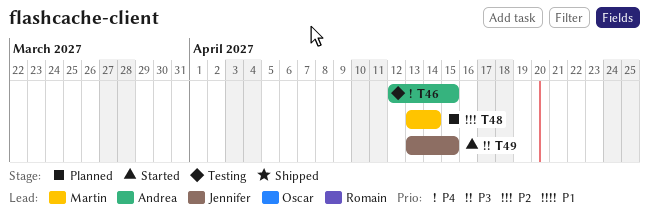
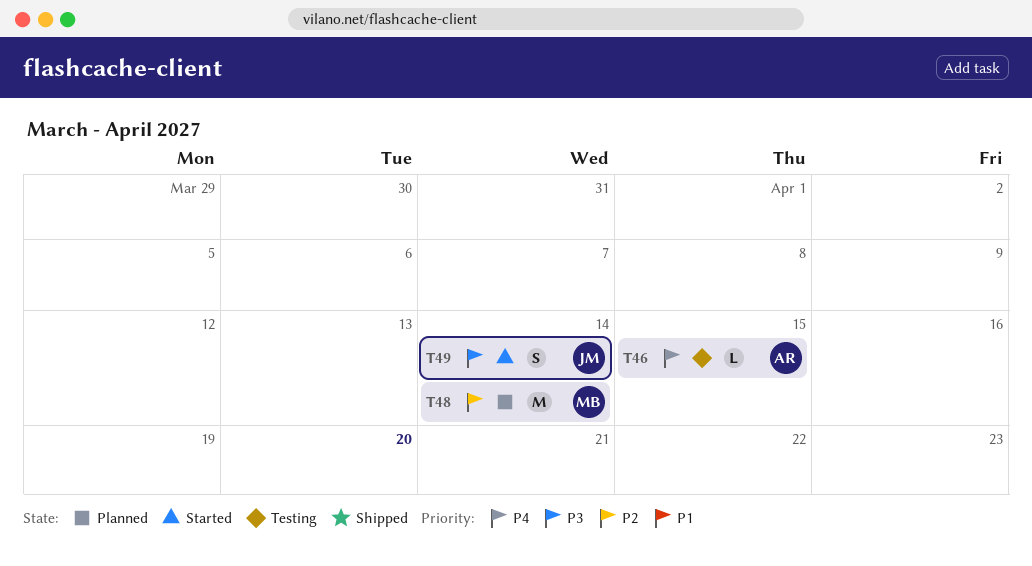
T49, due: Apr 15 -> Apr 14

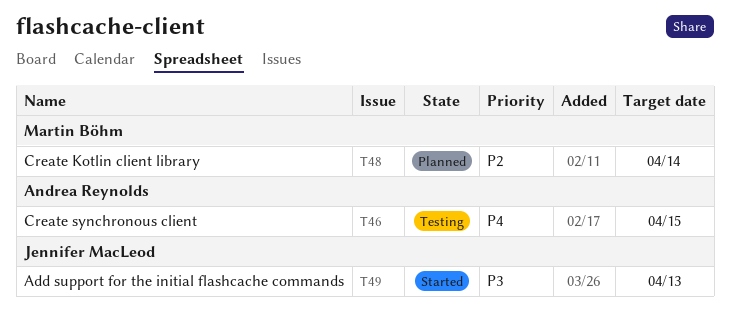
T49, due: Apr 14 -> Apr 13

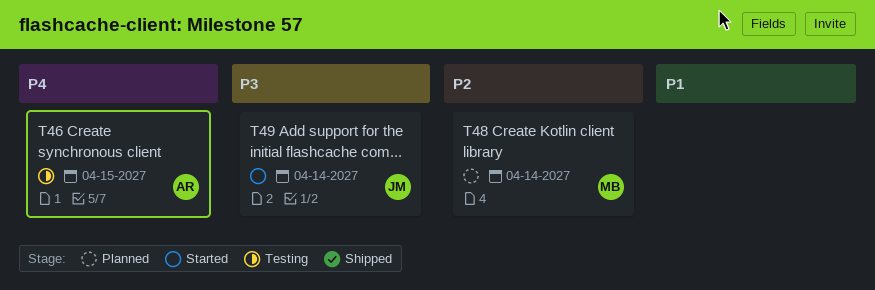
T49, due: Apr 13 -> Apr 14

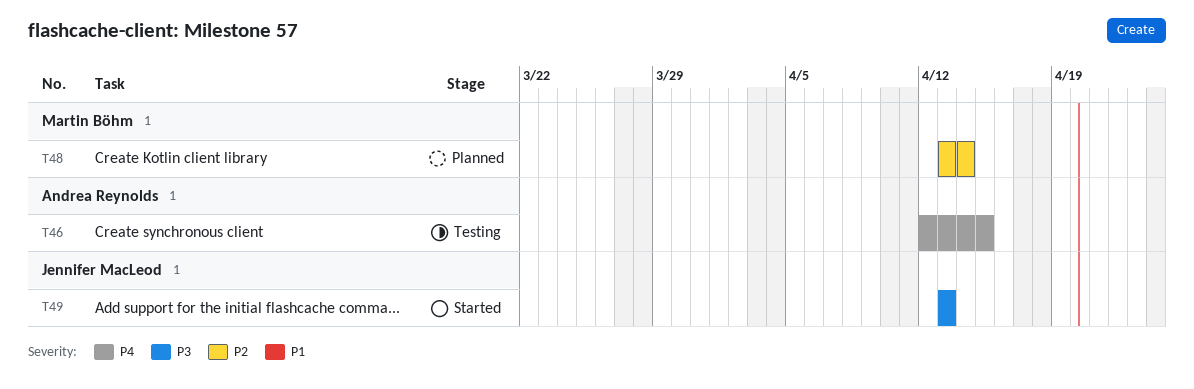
T49, due: Apr 14 -> Apr 13

